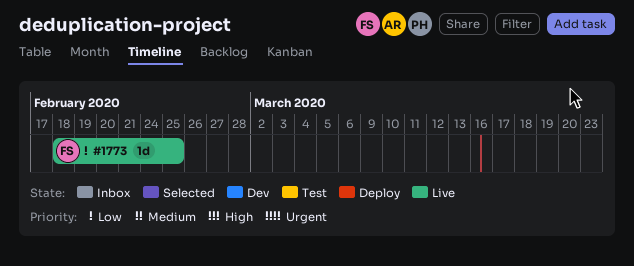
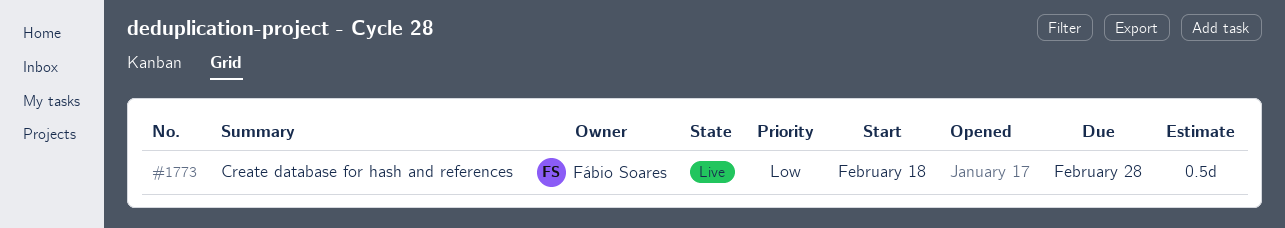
#1773, estimate: 1d -> 0.5d
#1773, due: Feb 25 -> Feb 28

